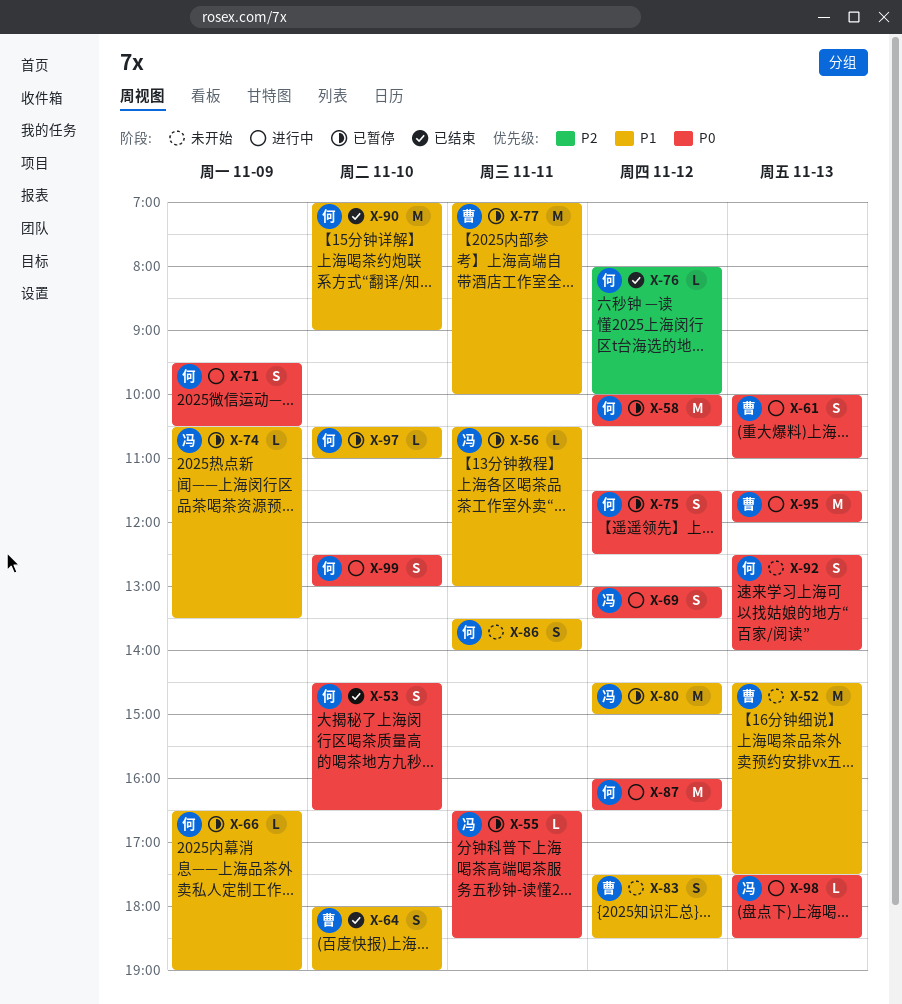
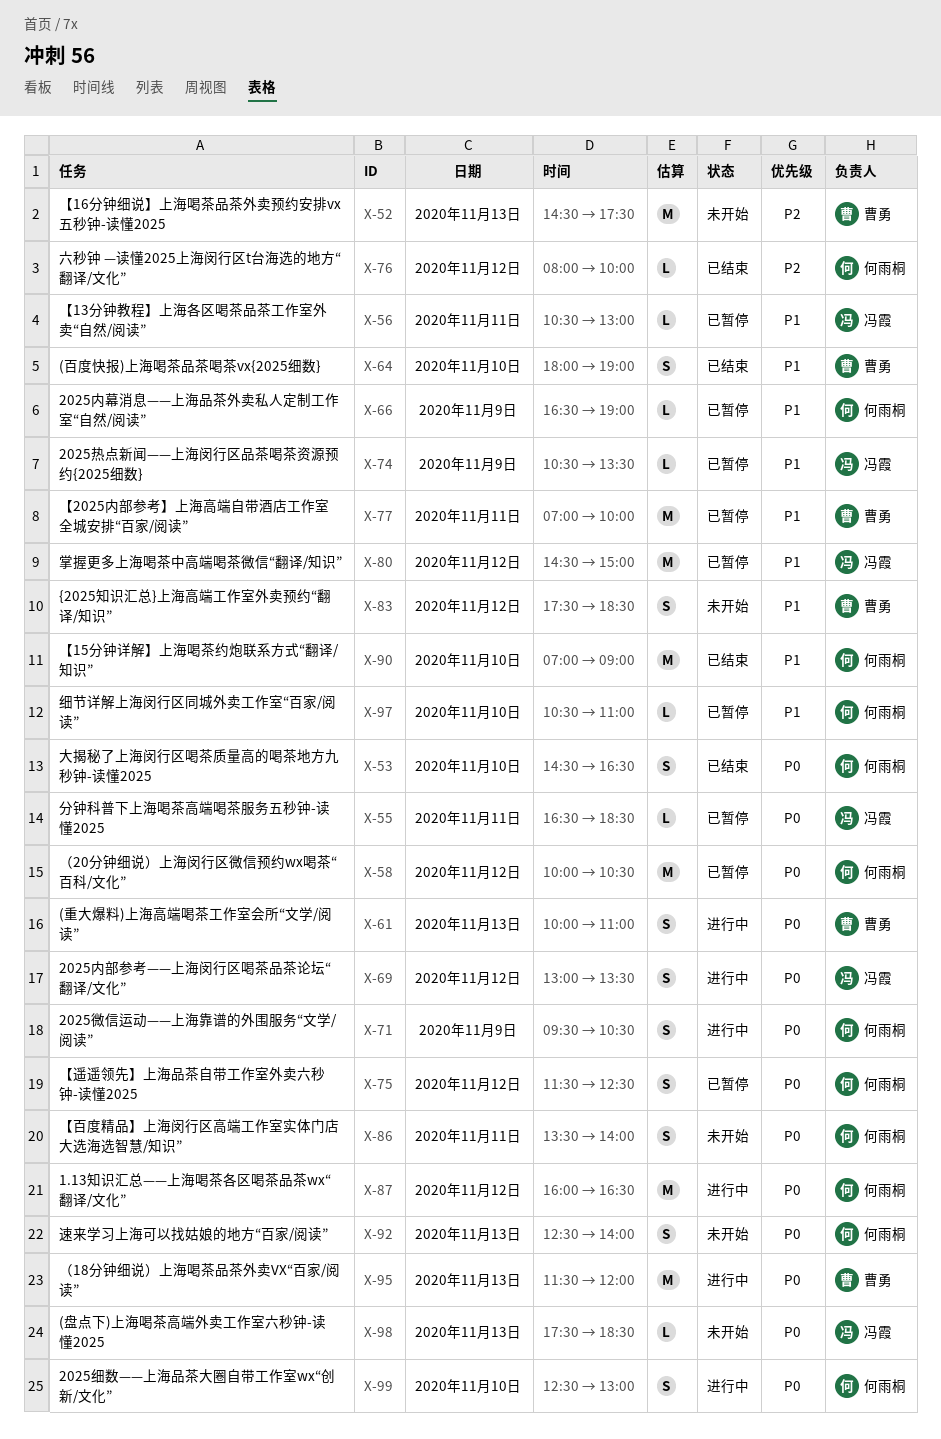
X-52, priority: P1 -> P2
X-86, priority: P1 -> P0
X-98, status: 进行中 -> 未开始

